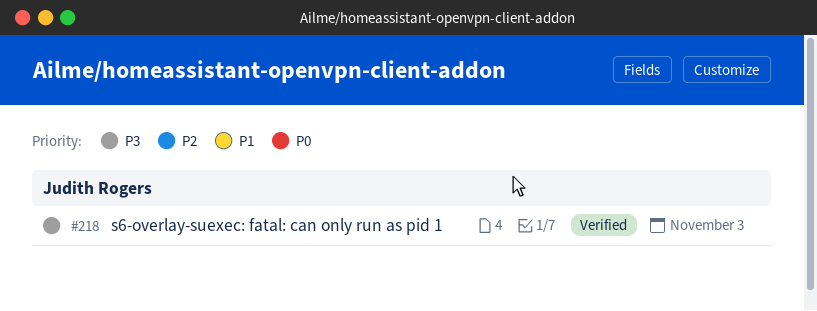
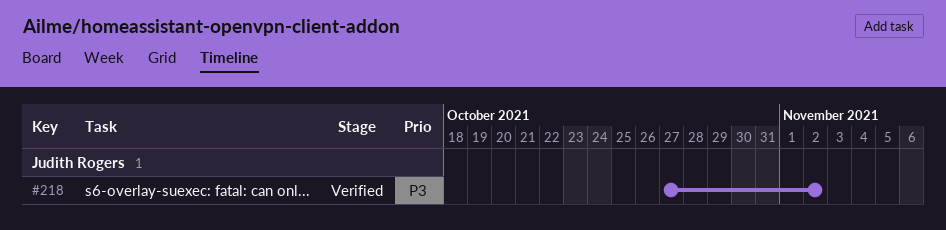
#218, due: Nov 3 -> Nov 2

